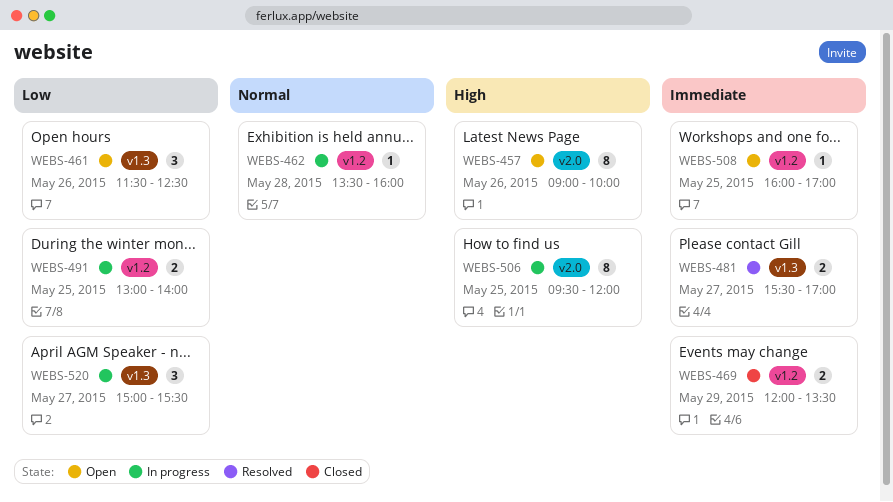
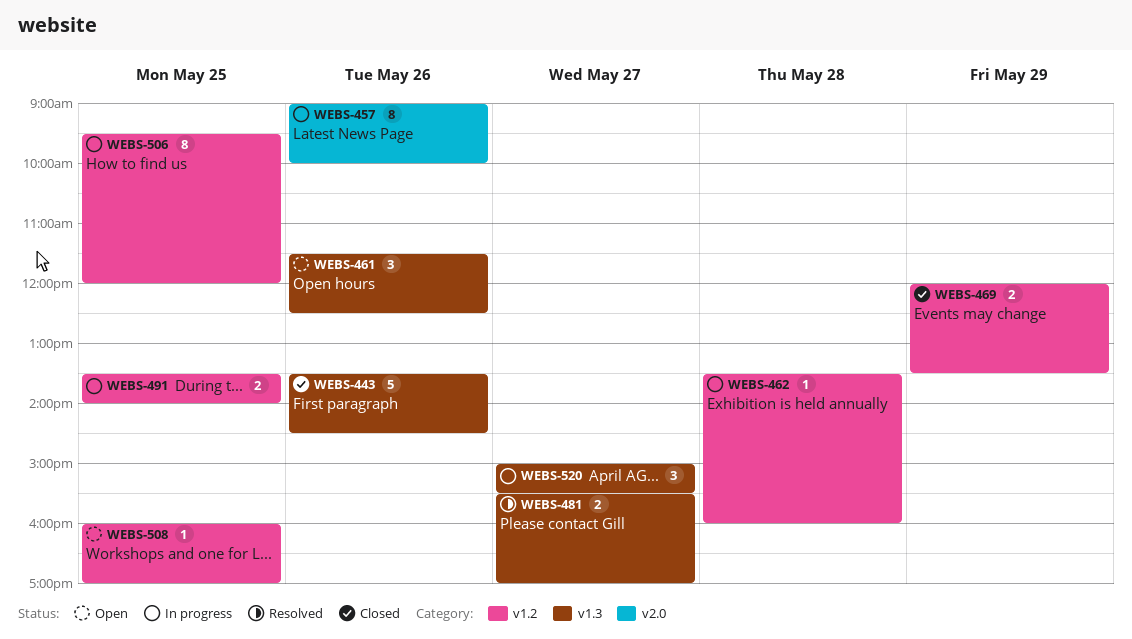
WEBS-443: none -> present
WEBS-457, status: Open -> In progress
WEBS-491, begins: 13:00 -> 13:30
WEBS-506, label: v2.0 -> v1.2

